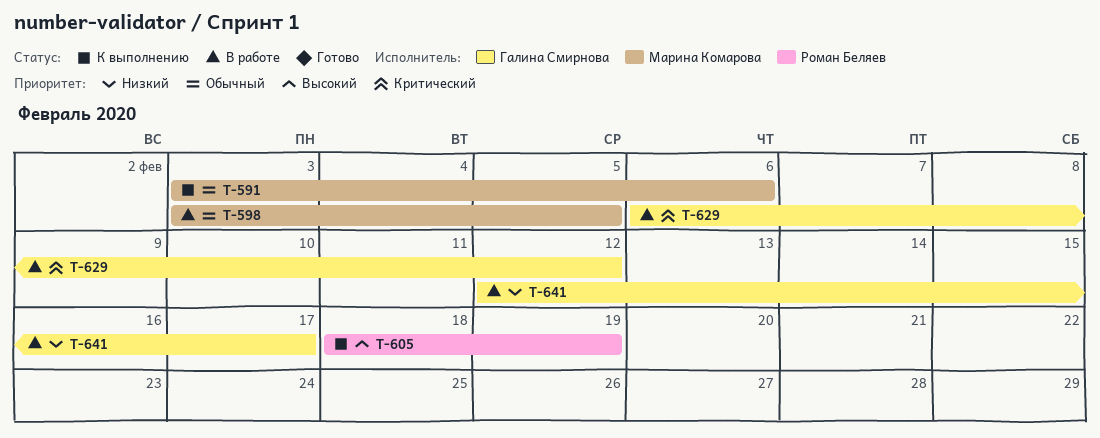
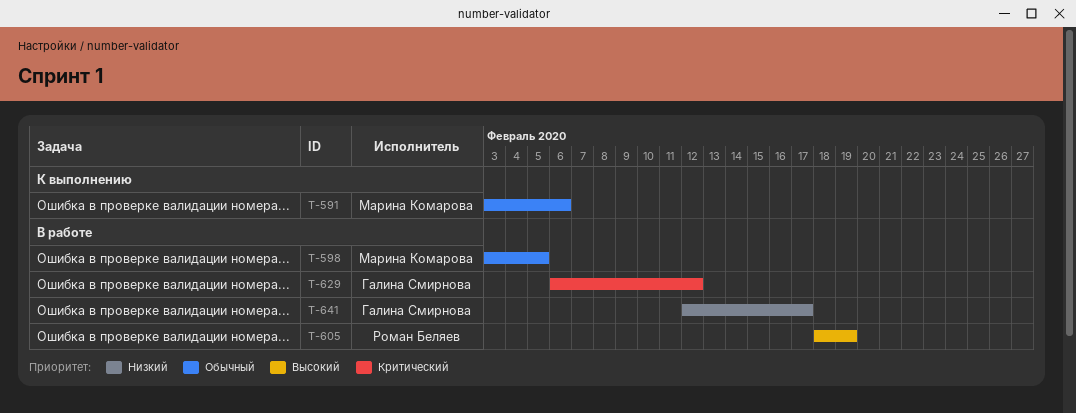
T-605, status: К выполнению -> В работе

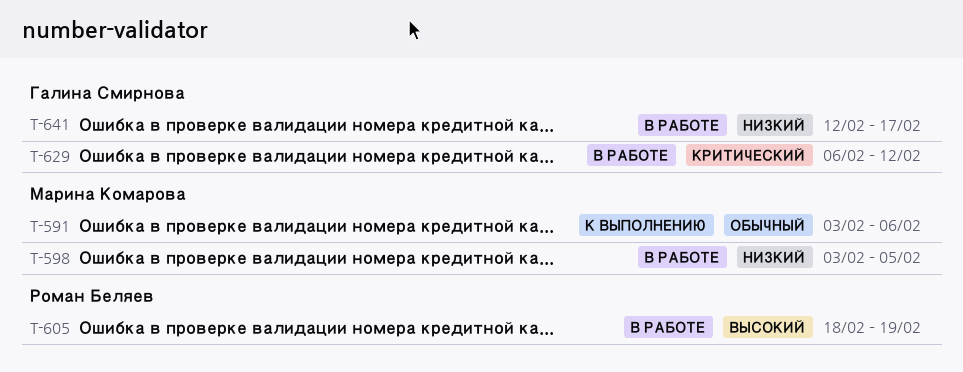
T-598, priority: Обычный -> Низкий

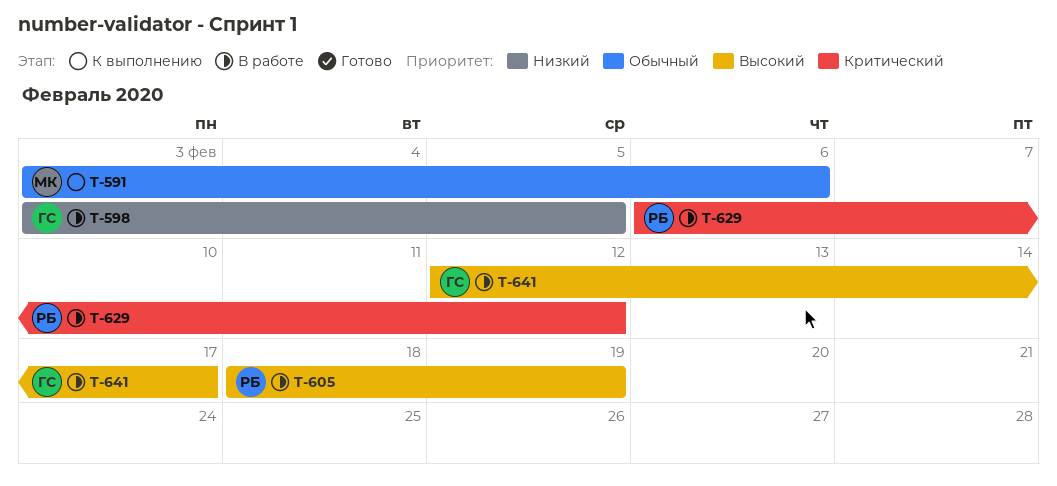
T-598, owner: Марина Комарова -> Галина Смирнова
T-629, owner: Галина Смирнова -> Роман Беляев
T-641, priority: Низкий -> Высокий

